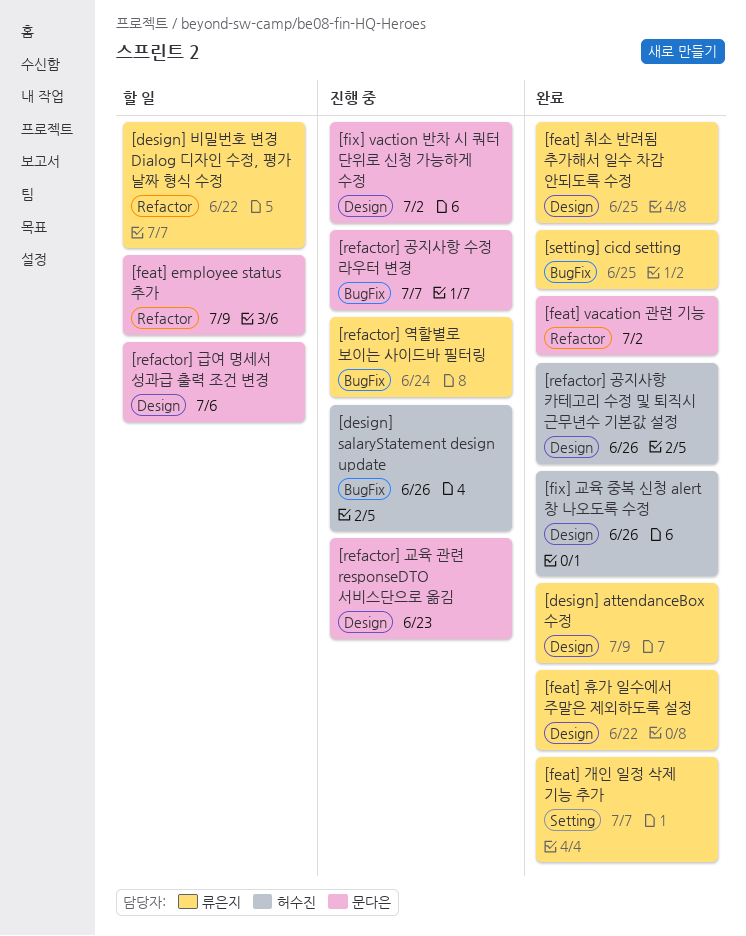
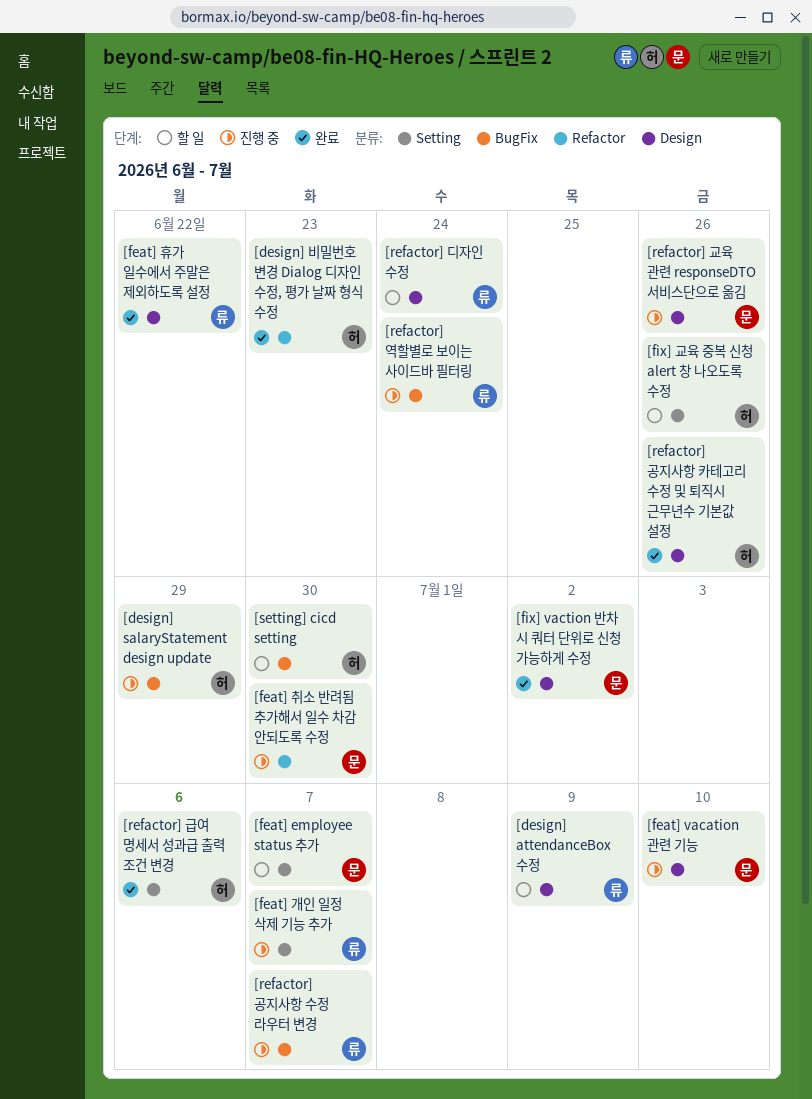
[design] attendanceBox 수정, status: 완료 -> 할 일
[design] salaryStatement design update, due: Jun 26 -> Jun 29
[design] 비밀번호 변경 Dialog 디자인 수정, 평가 날짜 형식 수정, status: 할 일 -> 완료
[design] 비밀번호 변경 Dialog 디자인 수정, 평가 날짜 형식 수정, owner: 류은지 -> 허수진
[design] 비밀번호 변경 Dialog 디자인 수정, 평가 날짜 형식 수정, due: Jun 22 -> Jun 23
[feat] employee status 추가, label: Refactor -> Setting
[feat] employee status 추가, due: Jul 9 -> Jul 7
[feat] vacation 관련 기능, status: 완료 -> 진행 중
[feat] vacation 관련 기능, label: Refactor -> Design
[feat] vacation 관련 기능, due: Jul 2 -> Jul 10
[feat] 개인 일정 삭제 기능 추가, status: 완료 -> 진행 중
[feat] 취소 반려됨 추가해서 일수 차감 안되도록 수정, status: 완료 -> 진행 중
[feat] 취소 반려됨 추가해서 일수 차감 안되도록 수정, owner: 류은지 -> 문다은
[feat] 취소 반려됨 추가해서 일수 차감 안되도록 수정, label: Design -> Refactor
[feat] 취소 반려됨 추가해서 일수 차감 안되도록 수정, due: Jun 25 -> Jun 30
[fix] vaction 반차 시 쿼터 단위로 신청 가능하게 수정, status: 진행 중 -> 완료
[fix] 교육 중복 신청 alert 창 나오도록 수정, status: 완료 -> 할 일
[fix] 교육 중복 신청 alert 창 나오도록 수정, label: Design -> Setting
[refactor] 공지사항 수정 라우터 변경, owner: 문다은 -> 류은지
[refactor] 교육 관련 responseDTO 서비스단으로 옮김, due: Jun 23 -> Jun 26
[refactor] 급여 명세서 성과급 출력 조건 변경, status: 할 일 -> 완료
[refactor] 급여 명세서 성과급 출력 조건 변경, owner: 문다은 -> 허수진
[refactor] 급여 명세서 성과급 출력 조건 변경, label: Design -> Setting
[refactor] 디자인 수정: none -> present
[setting] cicd setting, status: 완료 -> 할 일
[setting] cicd setting, owner: 류은지 -> 허수진
[setting] cicd setting, due: Jun 25 -> Jun 30

